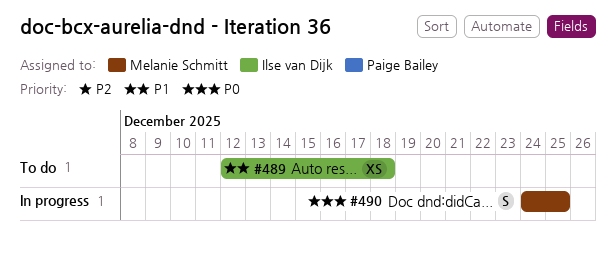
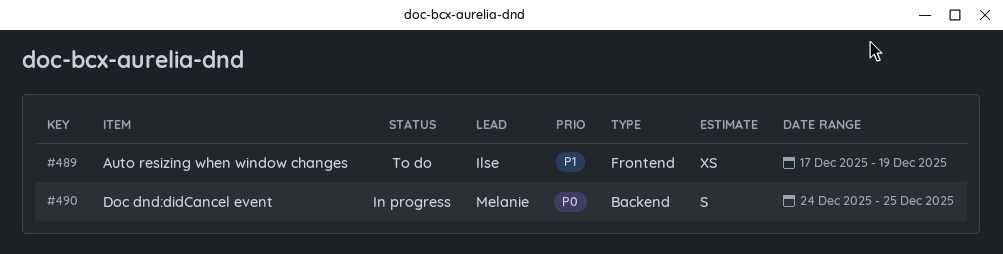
#489, start: Dec 12 -> Dec 17
#489, due: Dec 18 -> Dec 19

